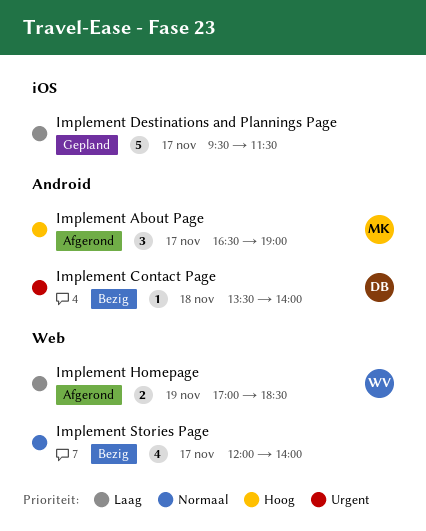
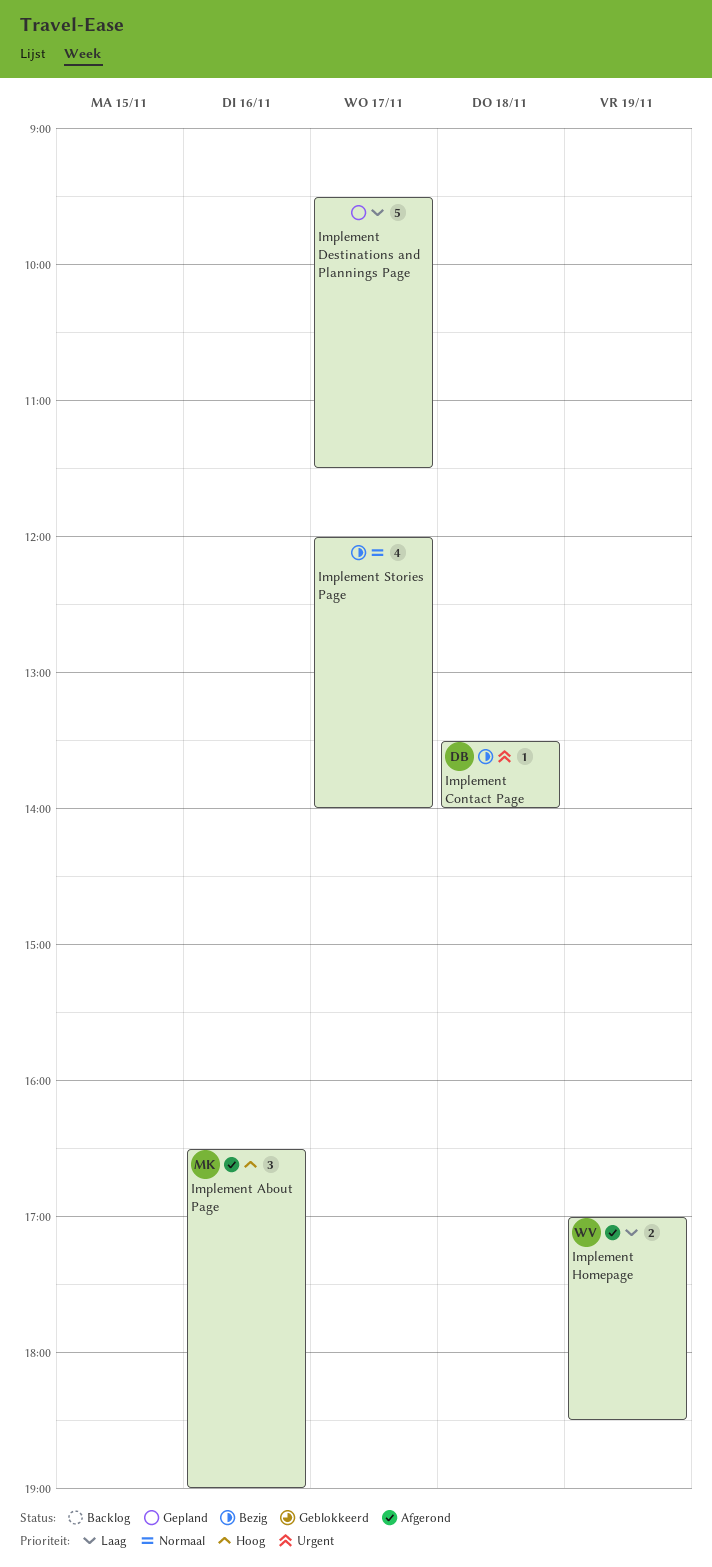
Implement About Page, day: Nov 17 -> Nov 16

